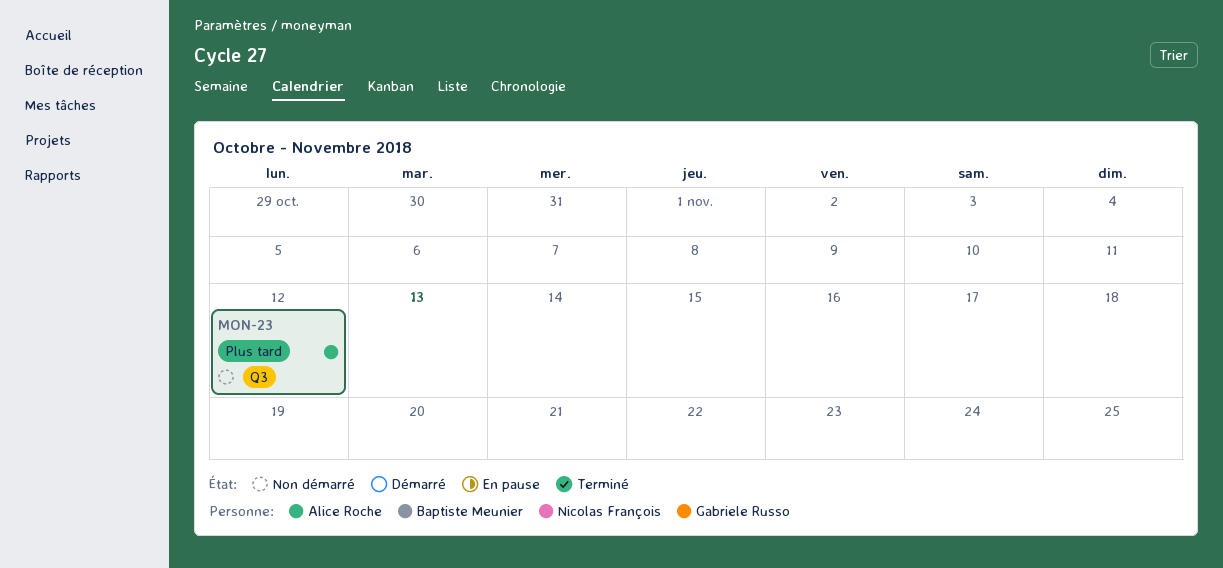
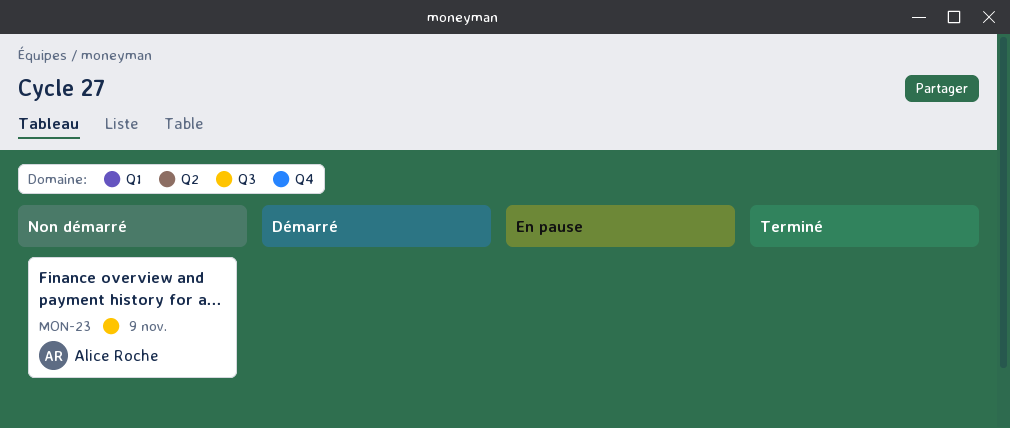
MON-23, due: Nov 12 -> Nov 9

